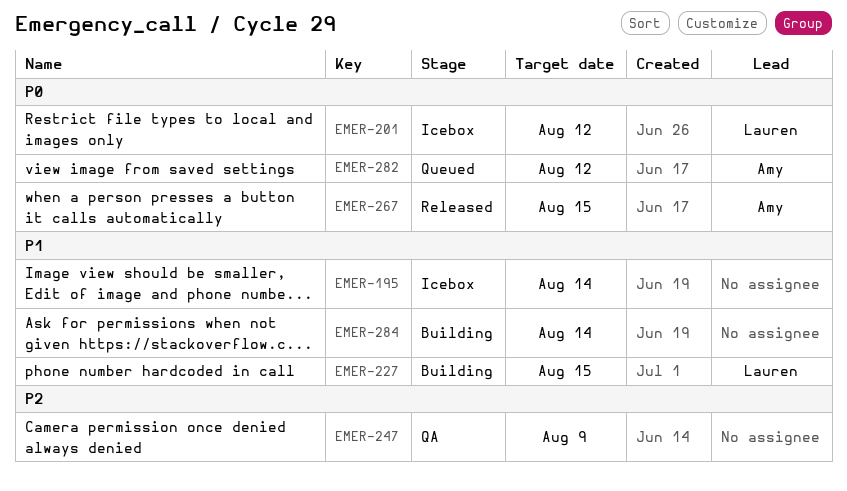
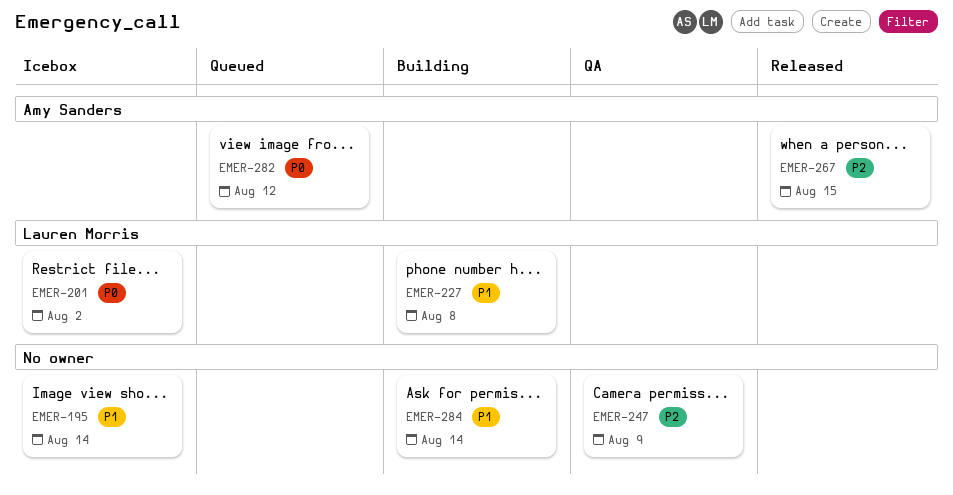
EMER-201, due: Aug 12 -> Aug 2
EMER-227, due: Aug 15 -> Aug 8
EMER-267, priority: P0 -> P2

